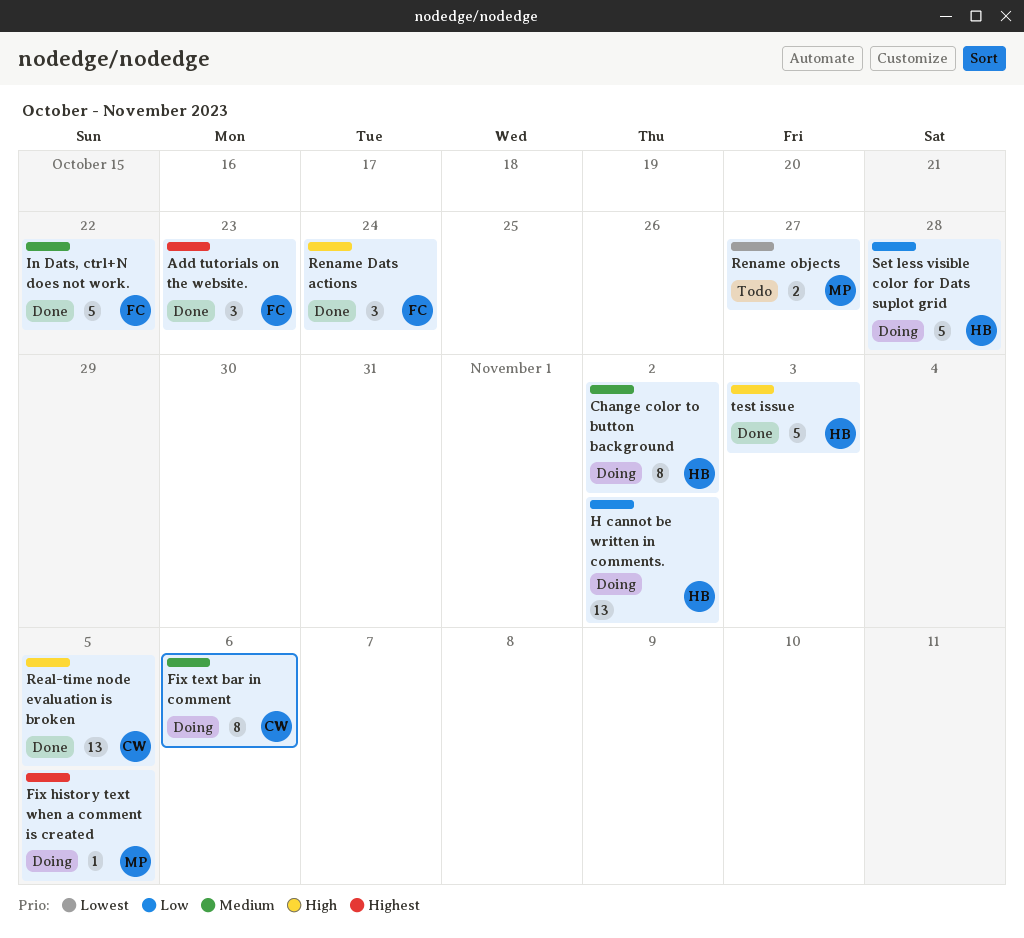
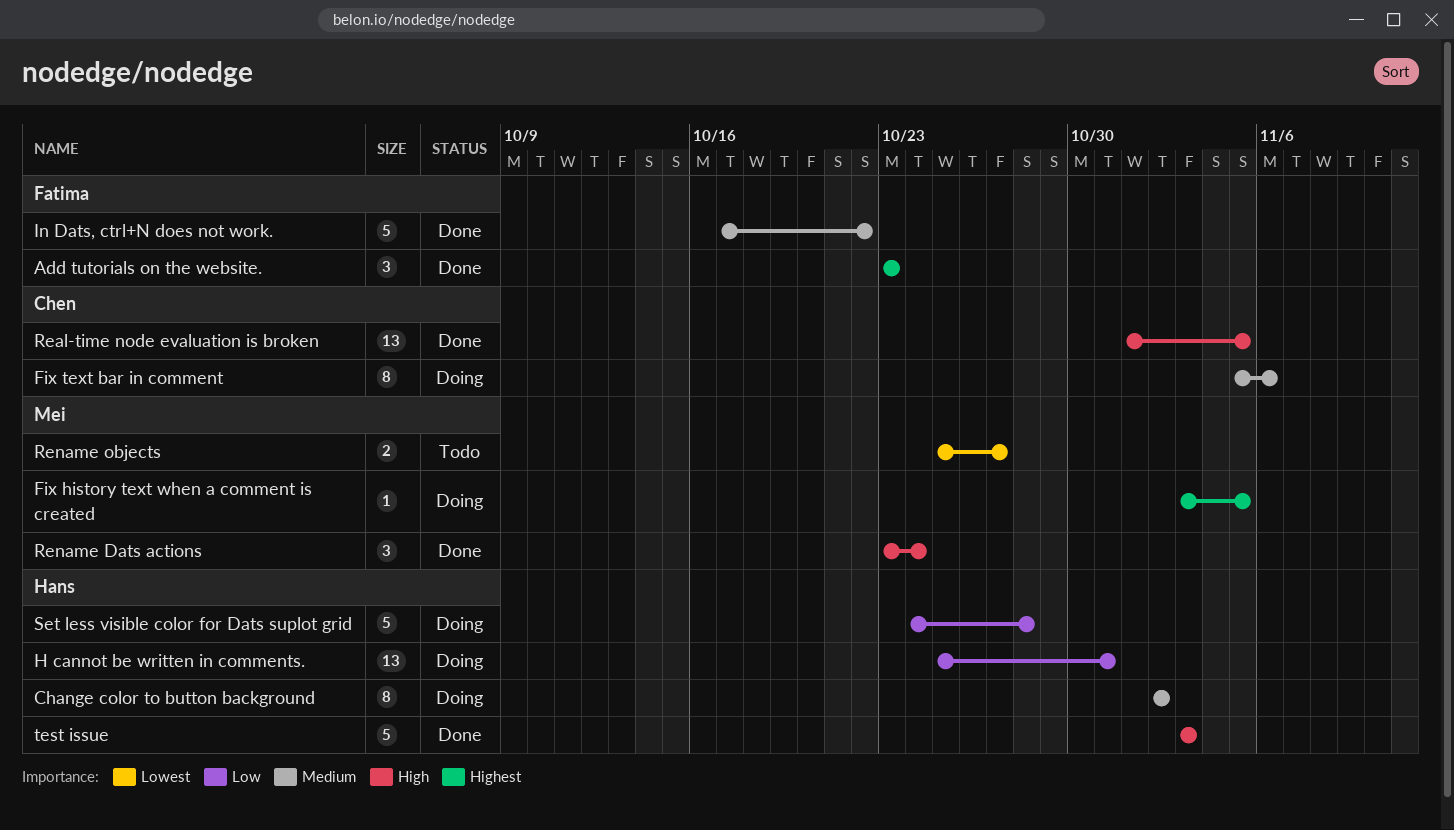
H cannot be written in comments., due: Nov 2 -> Oct 31
Rename Dats actions, owner: Fatima -> Mei

